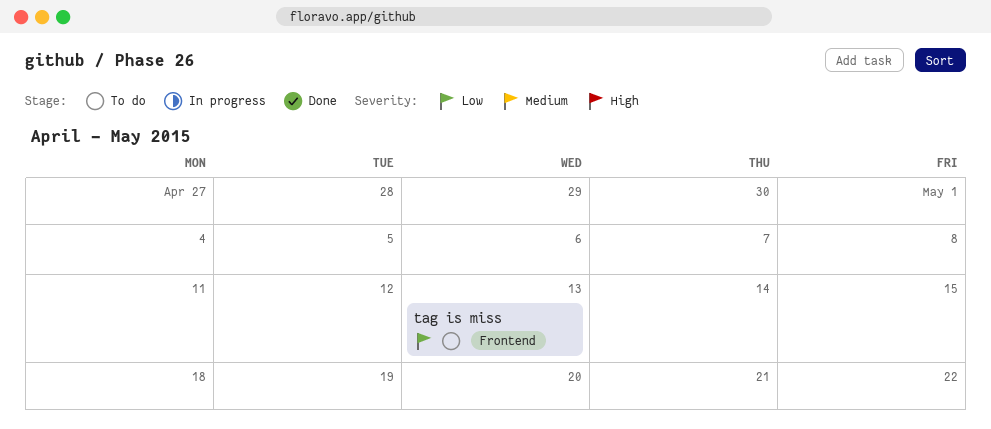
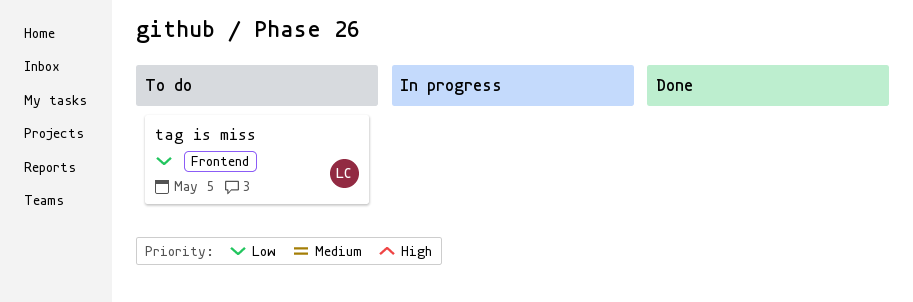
tag is miss, due: May 13 -> May 5

